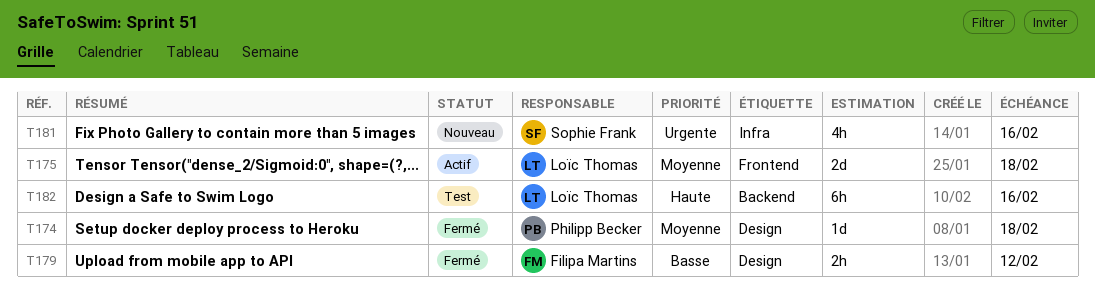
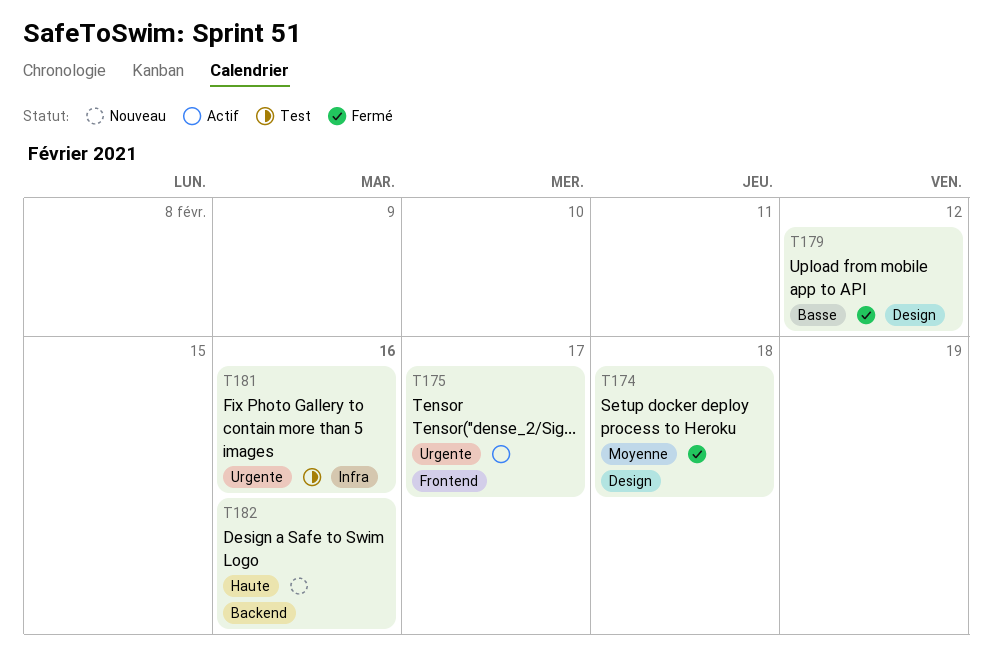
T175, priority: Moyenne -> Urgente
T175, due: Feb 18 -> Feb 17
T181, status: Nouveau -> Test
T182, status: Test -> Nouveau

